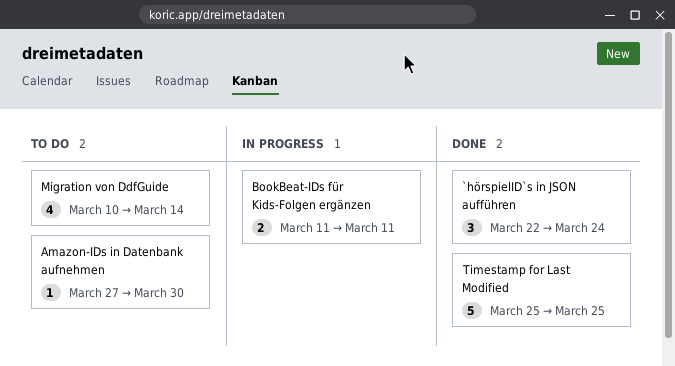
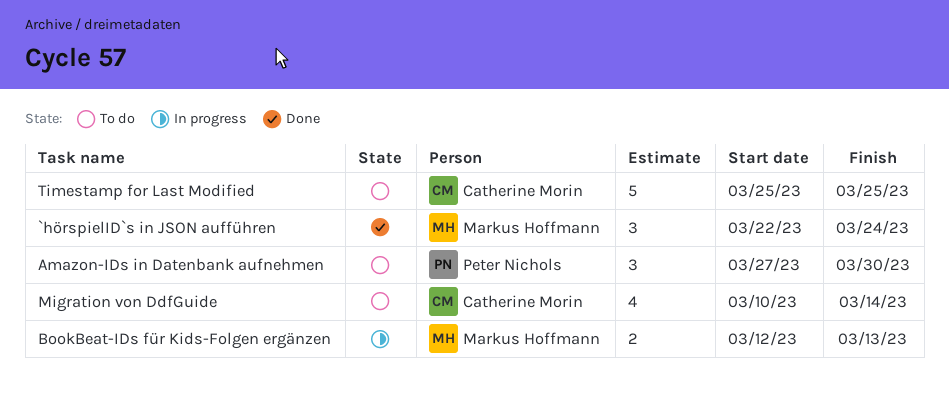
Amazon-IDs in Datenbank aufnehmen, estimate: 1 -> 3
BookBeat-IDs für Kids-Folgen ergänzen, start: Mar 11 -> Mar 12
BookBeat-IDs für Kids-Folgen ergänzen, due: Mar 11 -> Mar 13
Timestamp for Last Modified, status: Done -> To do

